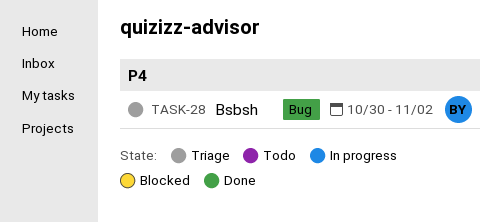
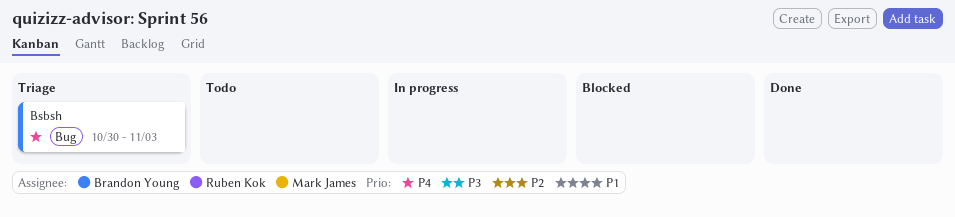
Bsbsh, due: Nov 2 -> Nov 3

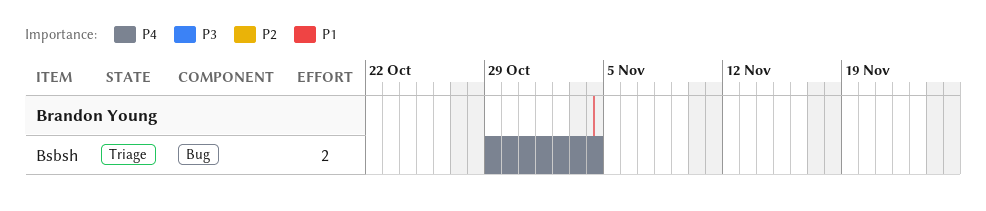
Bsbsh, start: Oct 30 -> Oct 29
Bsbsh, due: Nov 3 -> Nov 4

